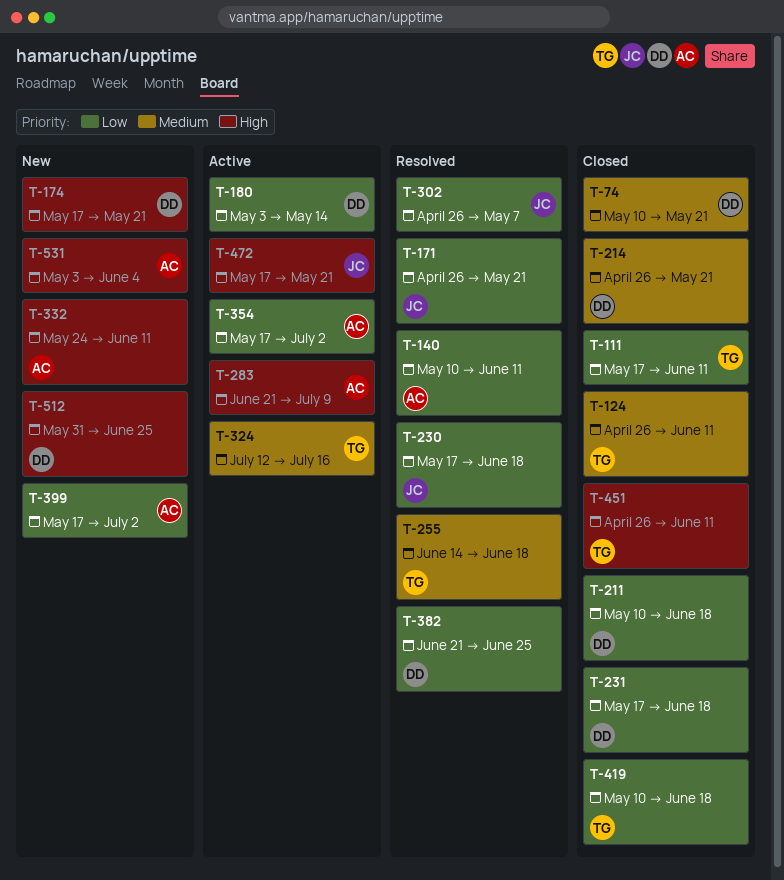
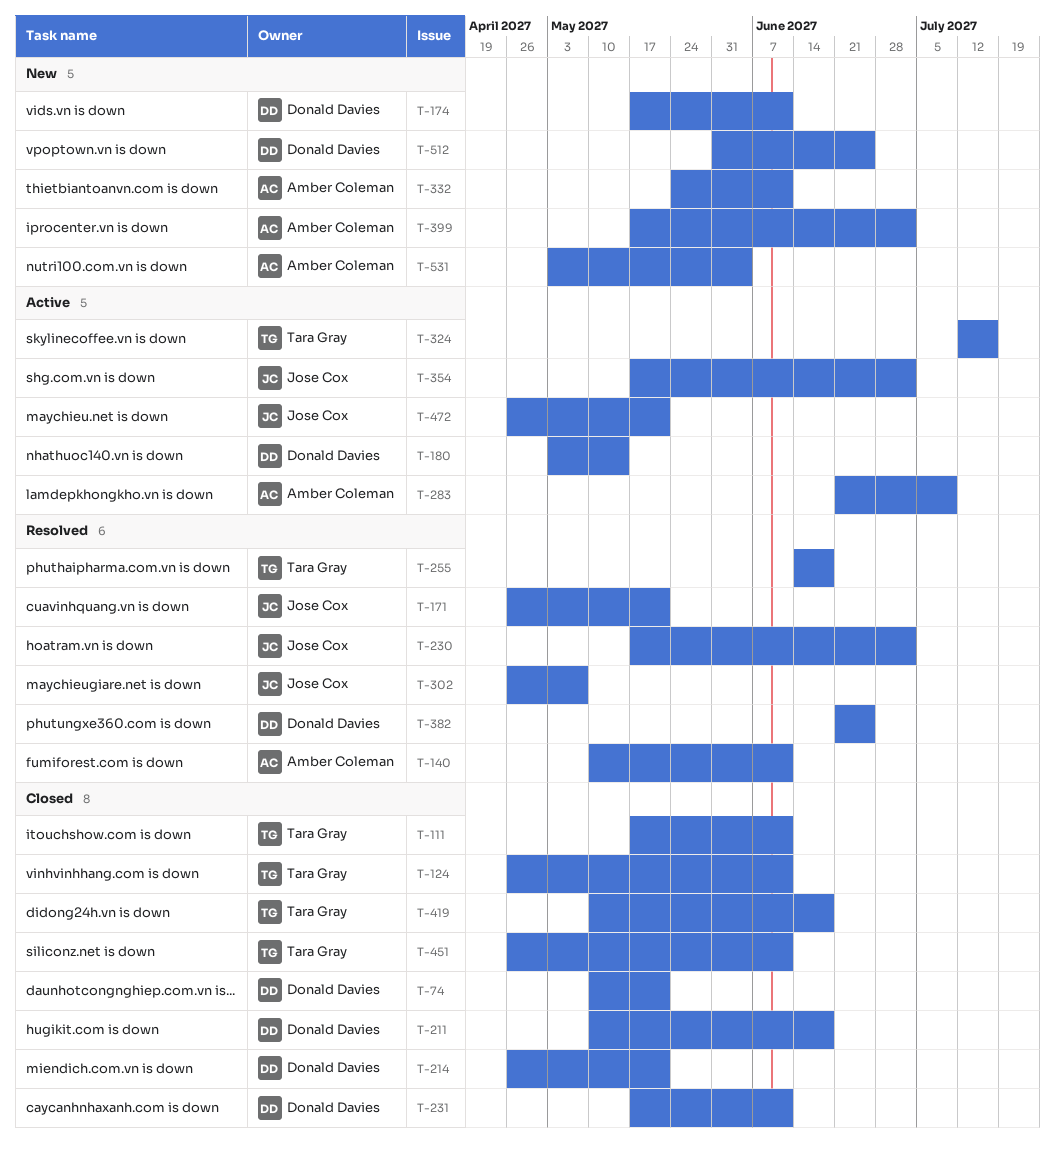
T-174, due: May 21 -> Jun 11
T-230, due: Jun 18 -> Jul 2
T-231, due: Jun 18 -> Jun 11
T-354, owner: Amber Coleman -> Jose Cox
T-472, start: May 17 -> Apr 26

